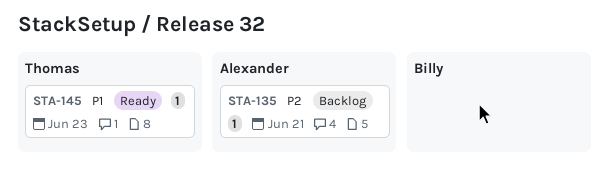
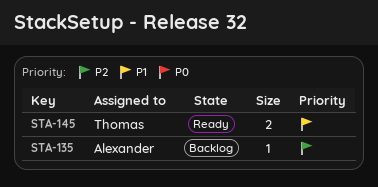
STA-145, estimate: 1 -> 2

